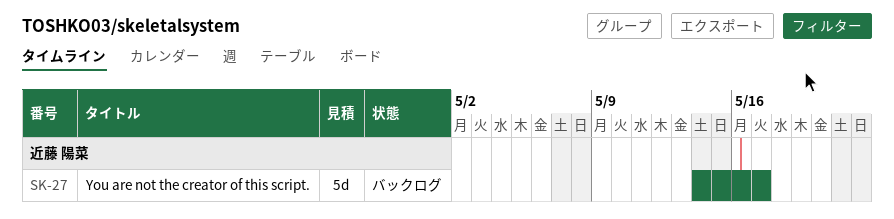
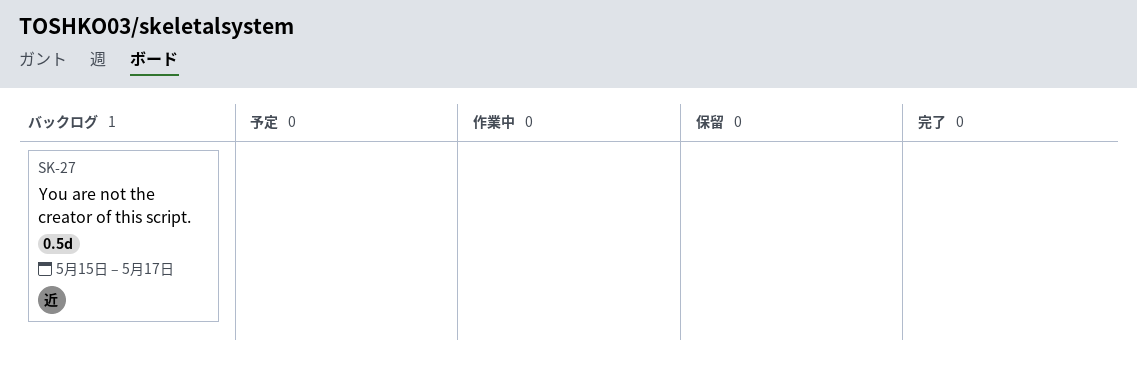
SK-27, estimate: 5d -> 0.5d
SK-27, start: May 14 -> May 15

